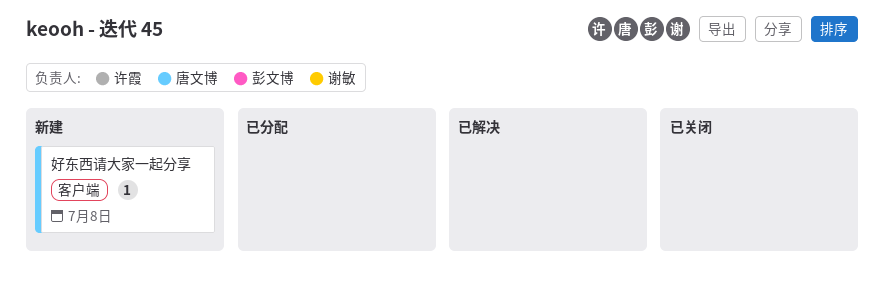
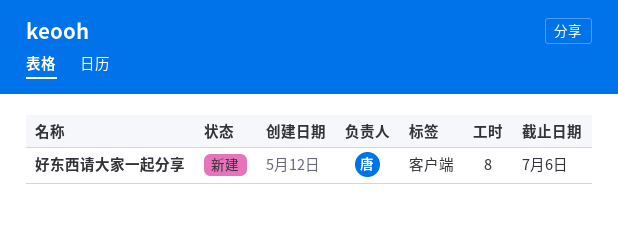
好东西请大家一起分享, estimate: 1 -> 8
好东西请大家一起分享, due: Jul 8 -> Jul 6

